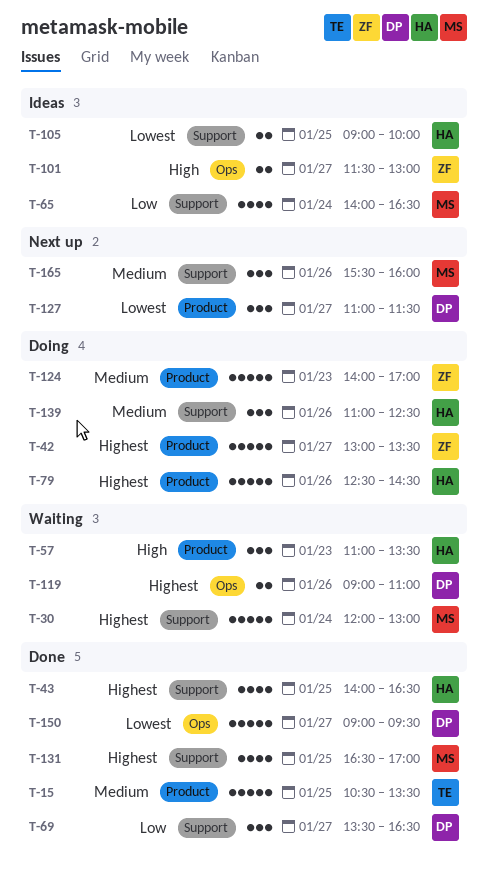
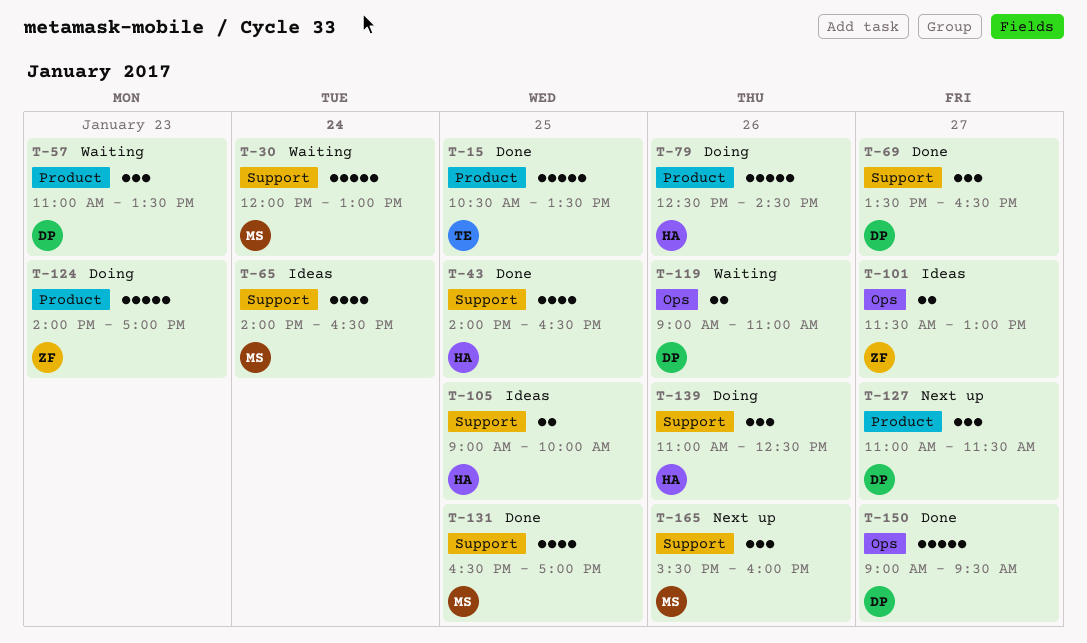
T-42: present -> none
T-57, owner: HA -> DP

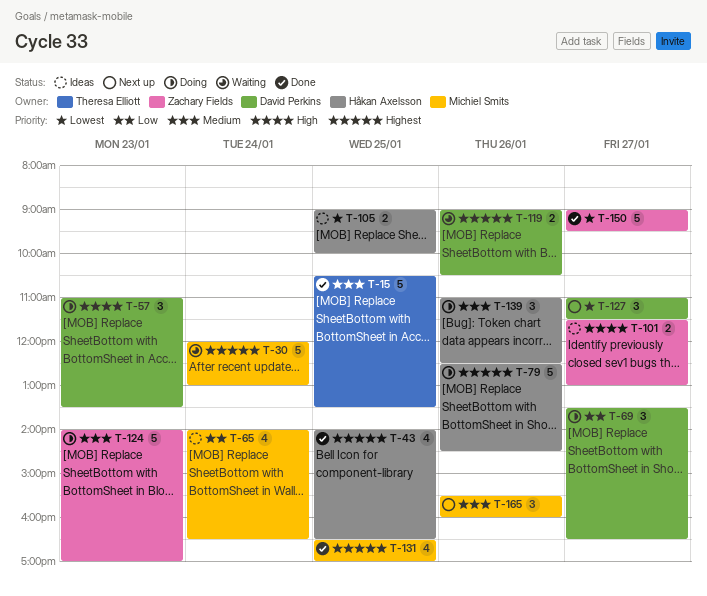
T-57, status: Waiting -> Doing
T-69, status: Done -> Doing
T-119, ends: 11:00 -> 10:30
T-150, owner: David Perkins -> Zachary Fields

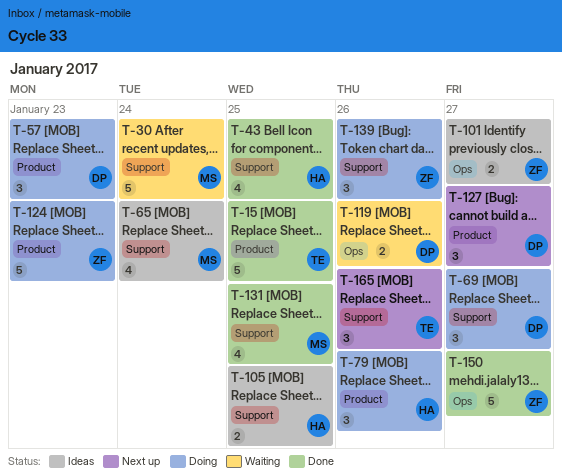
T-79, estimate: 5 -> 3
T-139, owner: Håkan Axelsson -> Zachary Fields
T-165, owner: Michiel Smits -> Theresa Elliott

